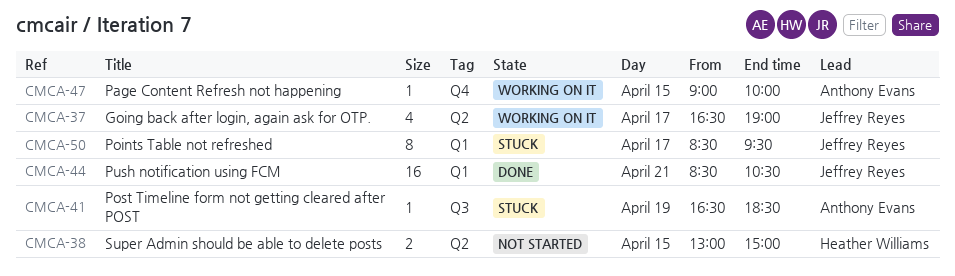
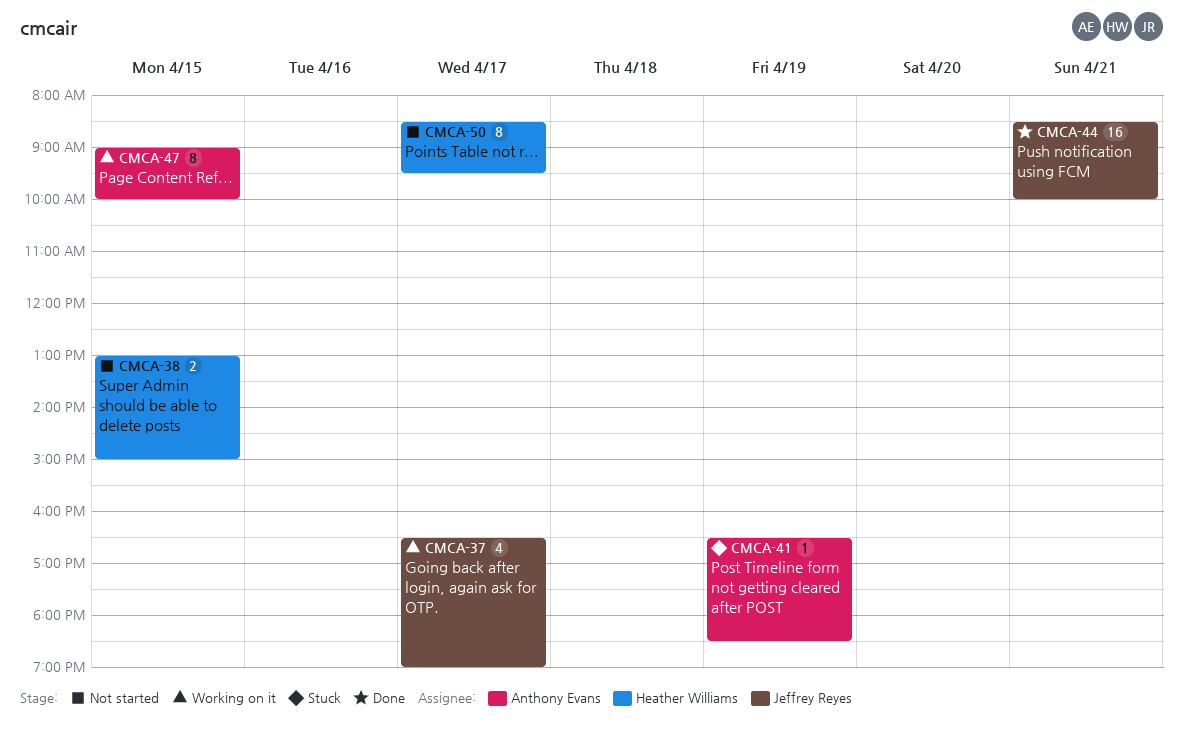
CMCA-44, ends: 10:30 -> 10:00
CMCA-47, estimate: 1 -> 8
CMCA-50, status: Stuck -> Not started
CMCA-50, owner: Jeffrey Reyes -> Heather Williams

